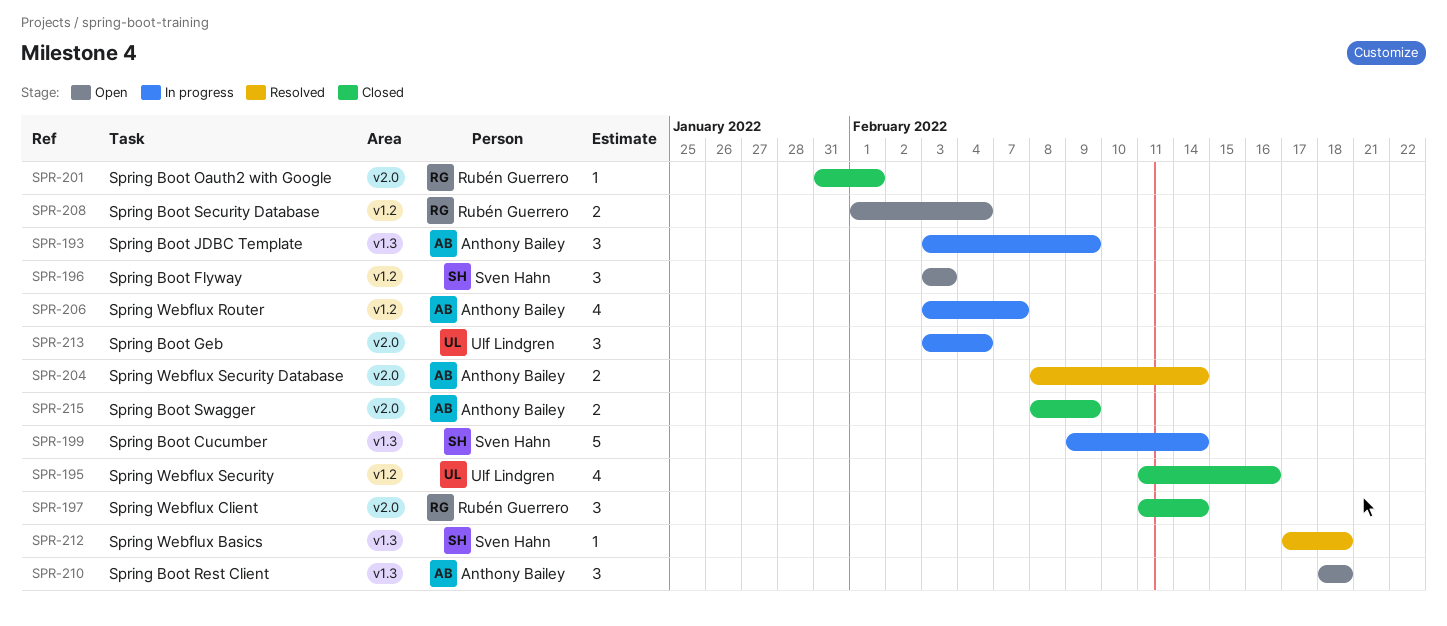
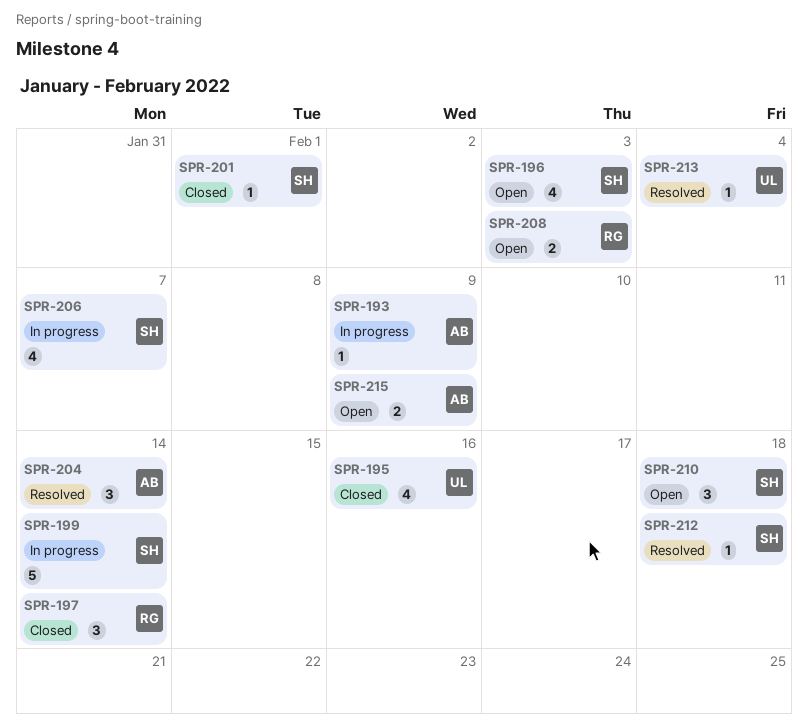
SPR-193, estimate: 3 -> 1
SPR-196, estimate: 3 -> 4
SPR-201, owner: Rubén Guerrero -> Sven Hahn
SPR-204, estimate: 2 -> 3
SPR-206, owner: Anthony Bailey -> Sven Hahn
SPR-208, due: Feb 4 -> Feb 3
SPR-210, owner: Anthony Bailey -> Sven Hahn
SPR-213, status: In progress -> Resolved
SPR-213, estimate: 3 -> 1
SPR-215, status: Closed -> Open

